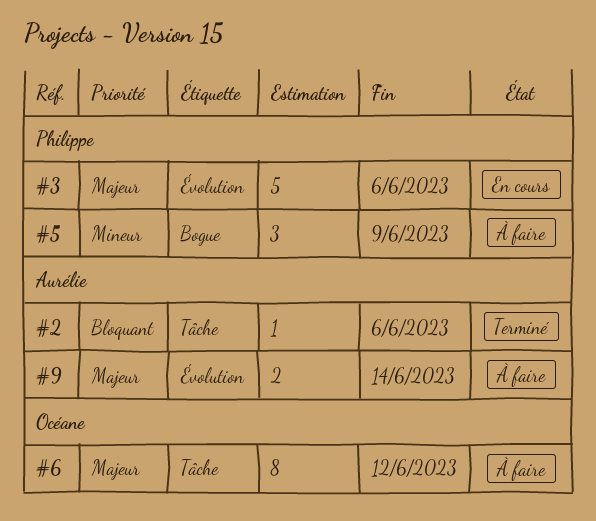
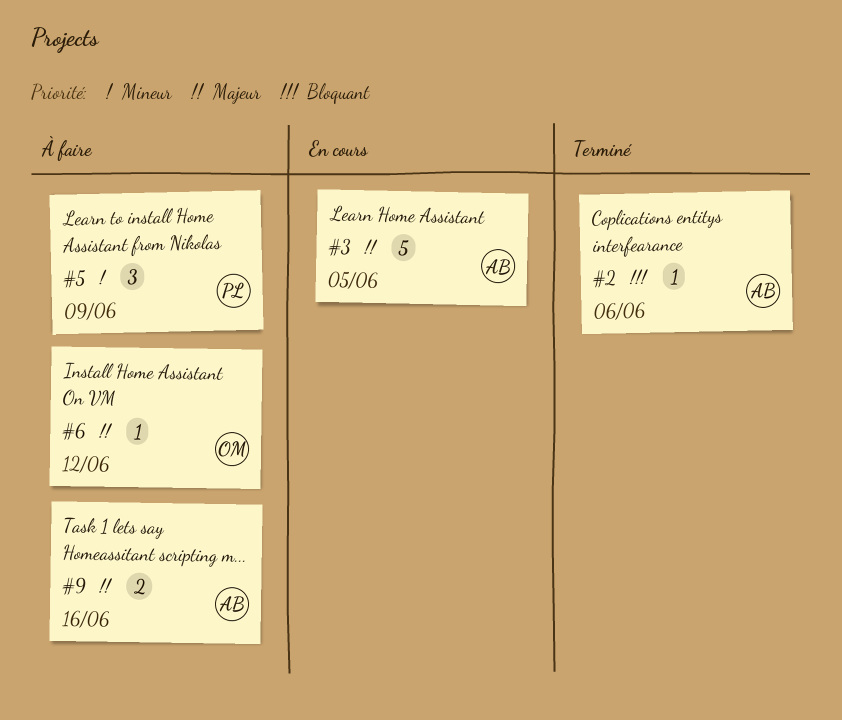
#3, owner: Philippe -> Aurélie
#3, due: Jun 6 -> Jun 5
#6, estimate: 8 -> 1
#9, due: Jun 14 -> Jun 16

